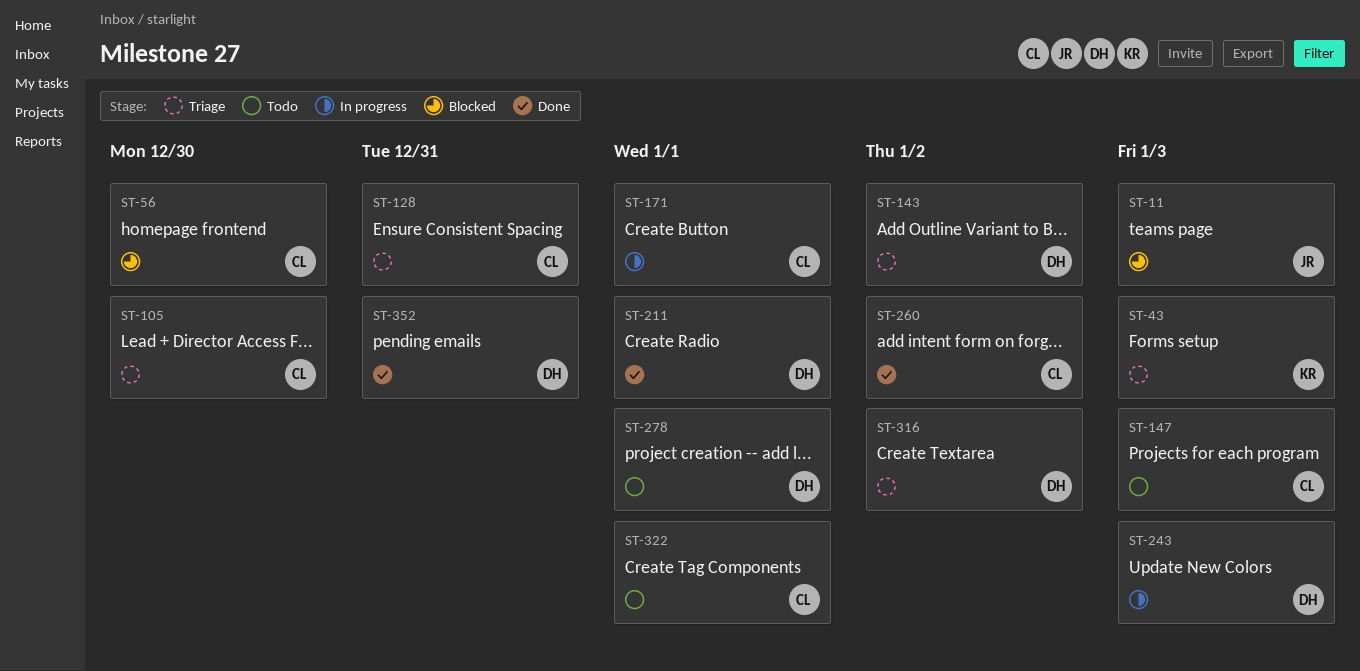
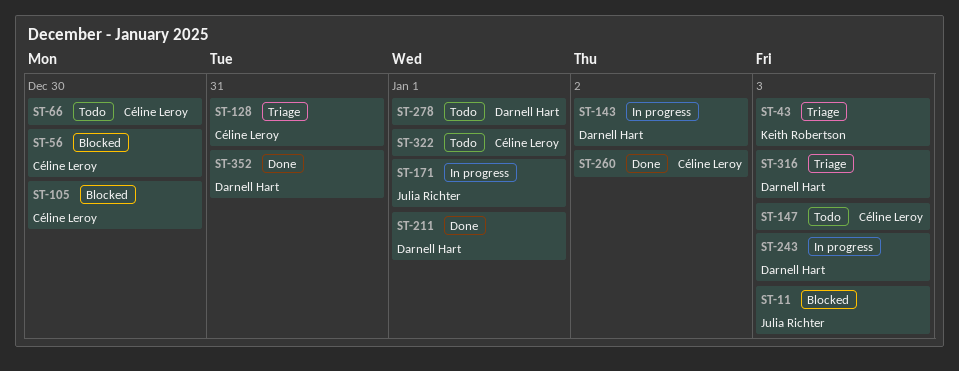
ST-66: none -> present
ST-105, status: Triage -> Blocked
ST-143, status: Triage -> In progress
ST-171, owner: Céline Leroy -> Julia Richter
ST-316, due: Jan 2 -> Jan 3

